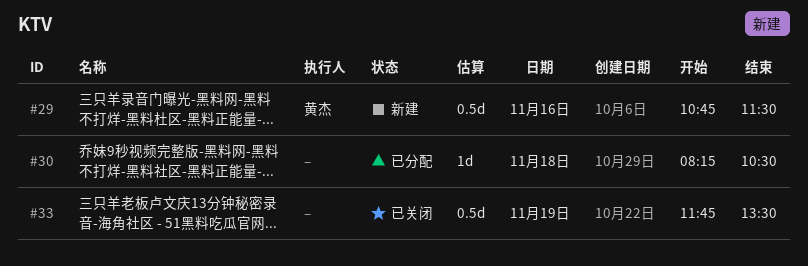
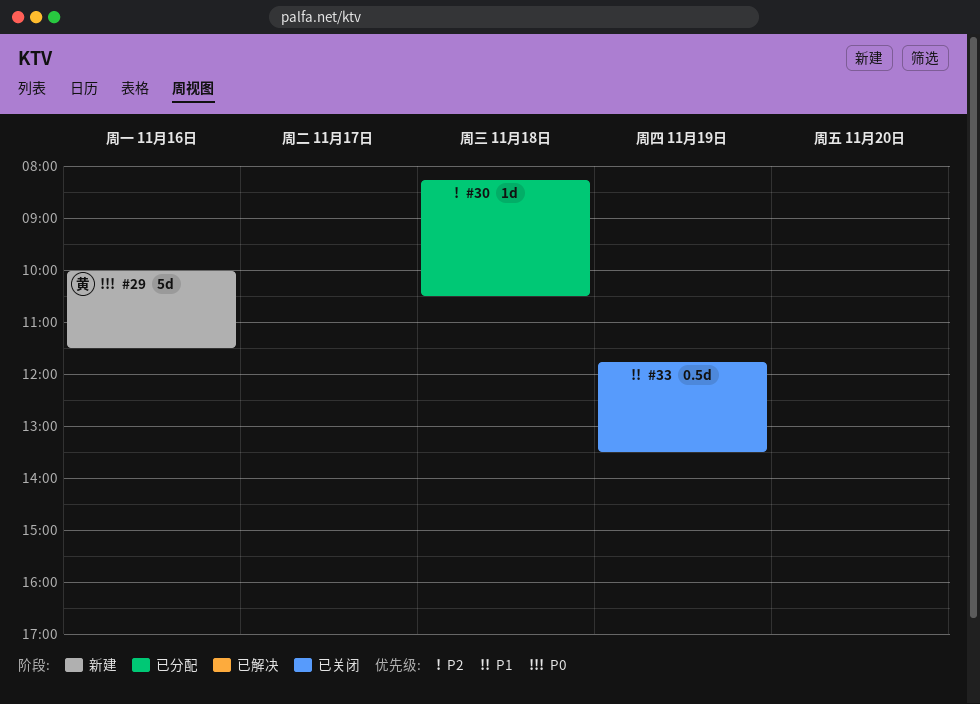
#29, estimate: 0.5d -> 5d
#29, begins: 10:45 -> 10:00

